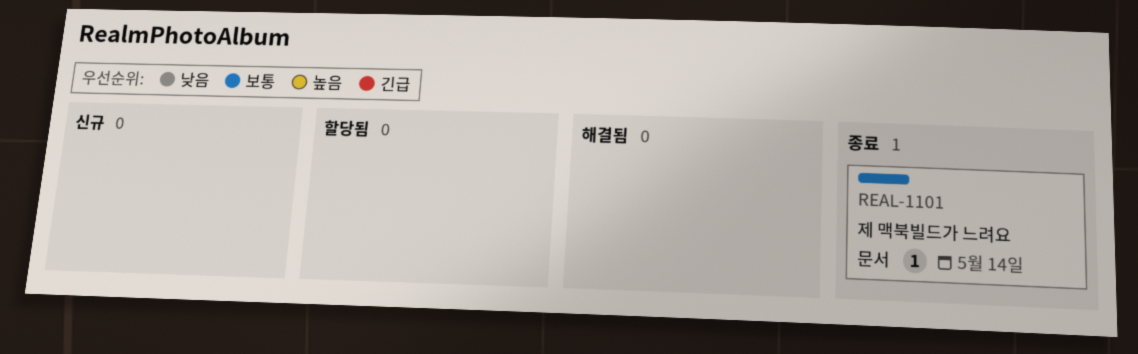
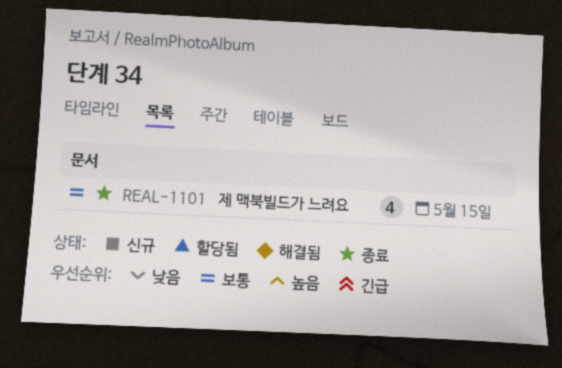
REAL-1101, estimate: 1 -> 4
REAL-1101, due: May 14 -> May 15

